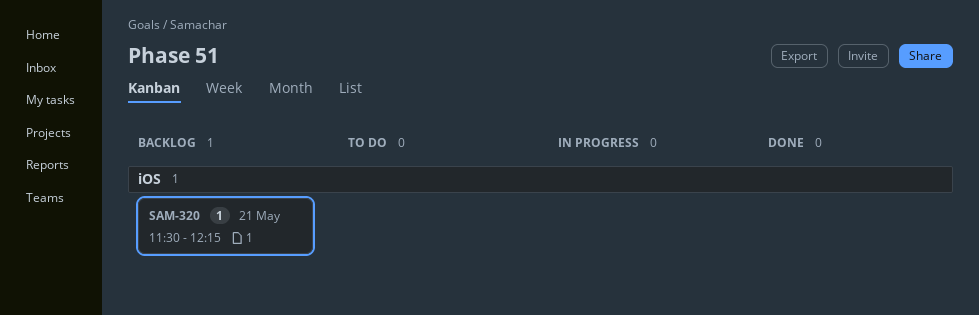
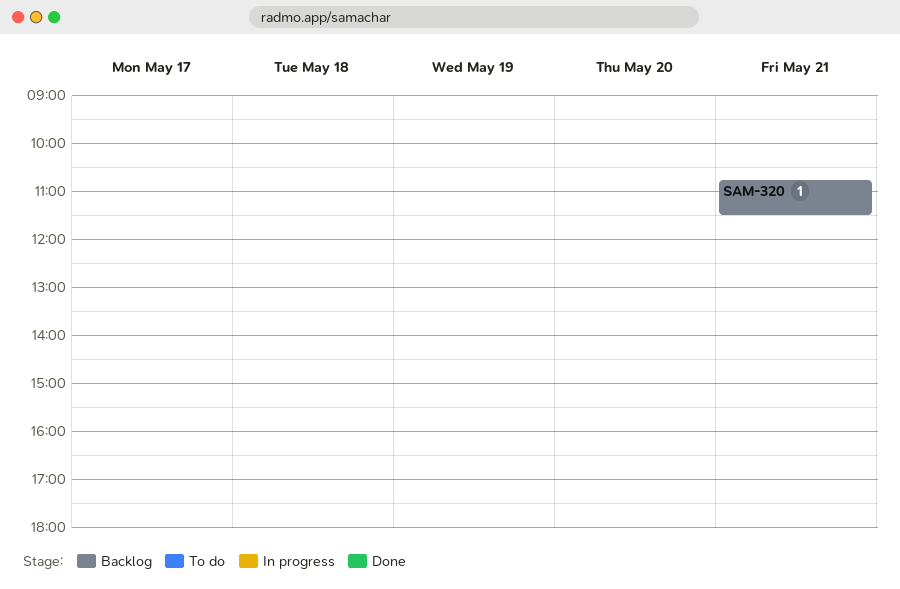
SAM-320, begins: 11:30 -> 10:45
SAM-320, ends: 12:15 -> 11:30

